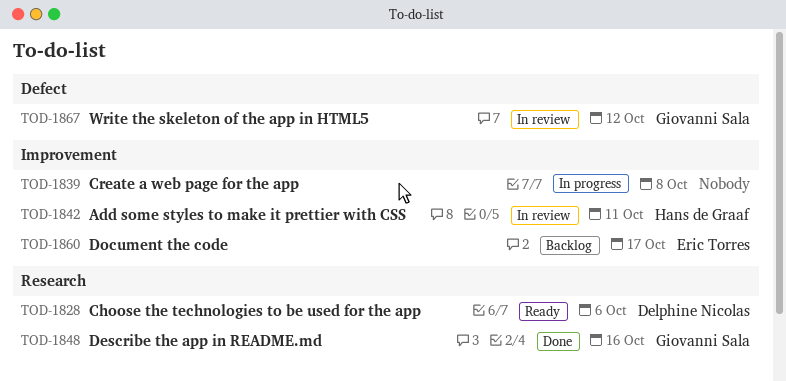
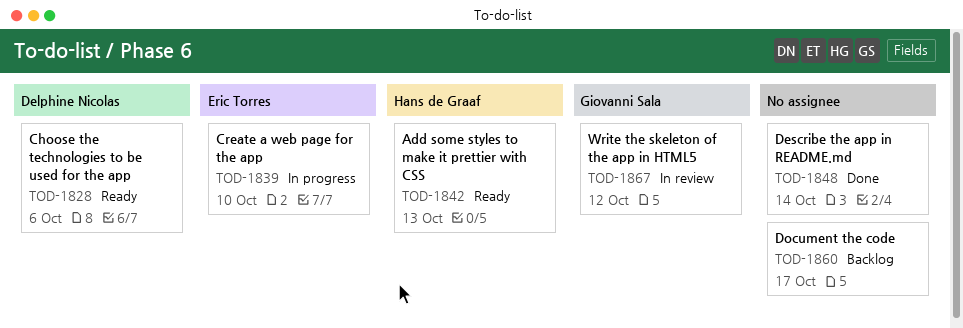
TOD-1839, owner: none -> Eric Torres
TOD-1839, due: Oct 8 -> Oct 10
TOD-1842, status: In review -> Ready
TOD-1842, due: Oct 11 -> Oct 13
TOD-1848, owner: Giovanni Sala -> none
TOD-1848, due: Oct 16 -> Oct 14
TOD-1860, owner: Eric Torres -> none

